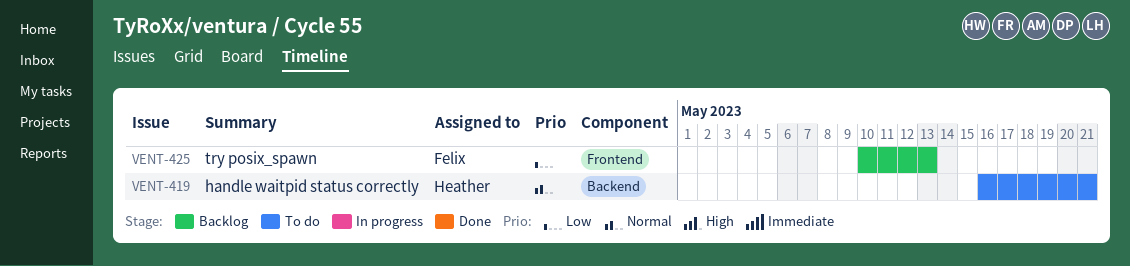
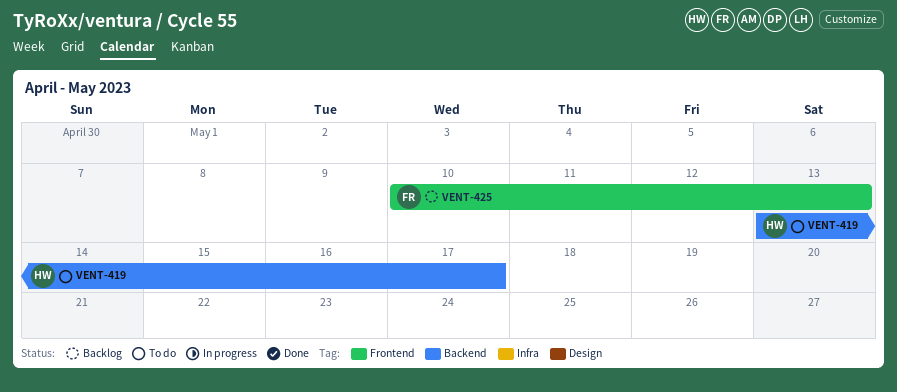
VENT-419, start: May 16 -> May 13
VENT-419, due: May 21 -> May 17

